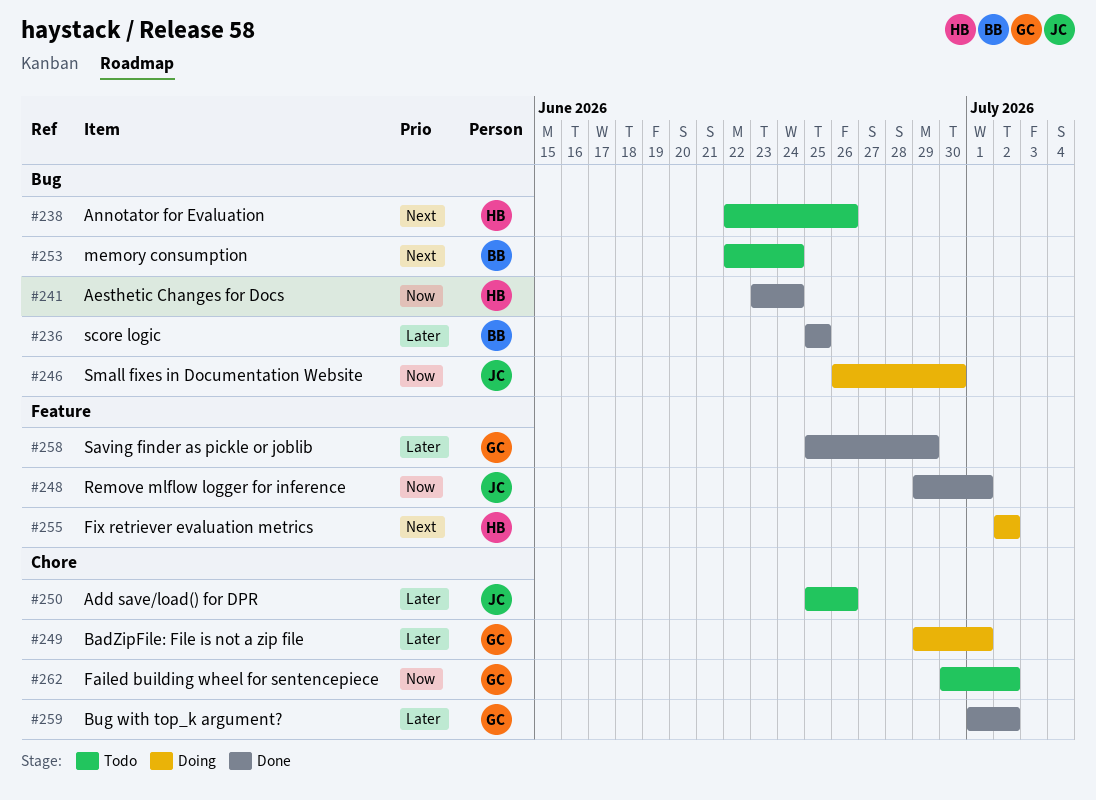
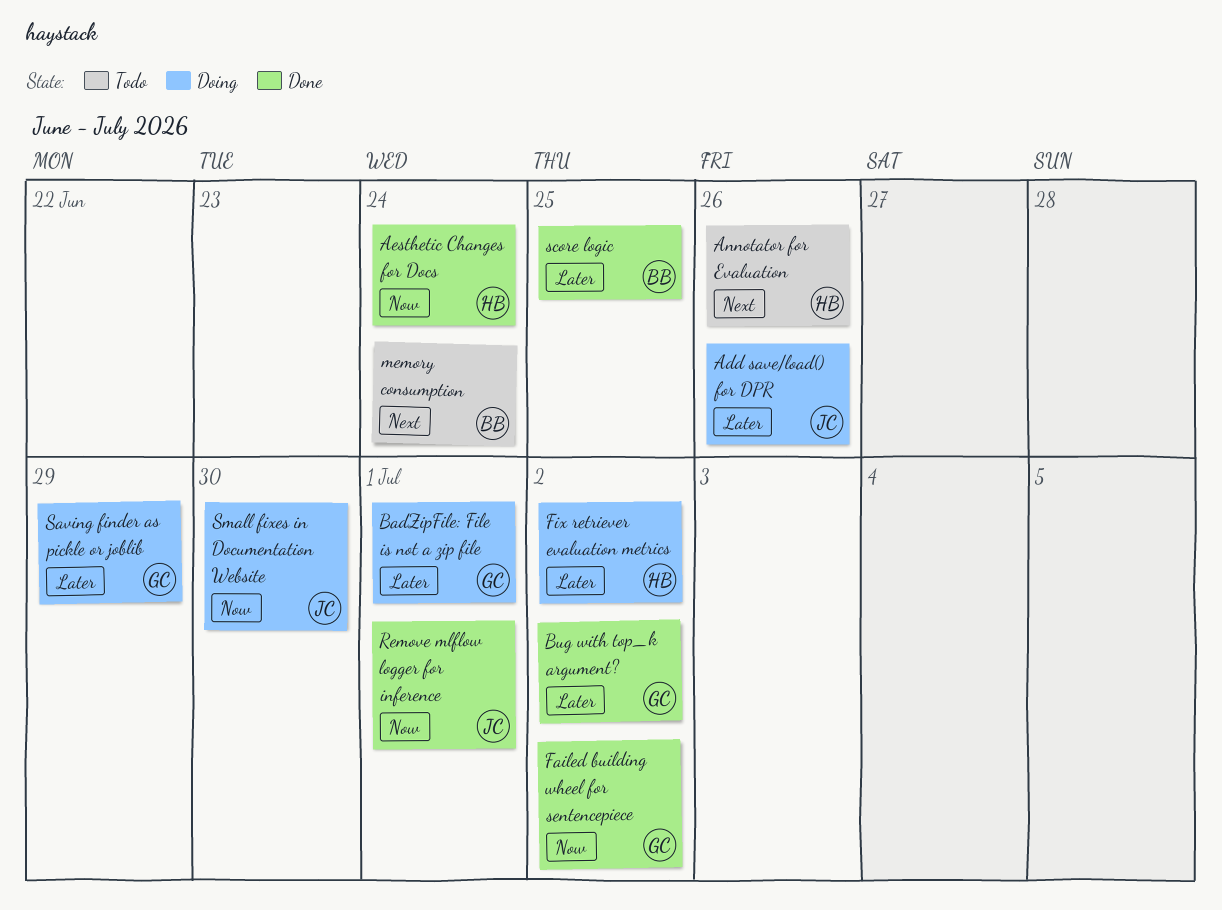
Add save/load() for DPR, status: Todo -> Doing
Failed building wheel for sentencepiece, status: Todo -> Done
Fix retriever evaluation metrics, priority: Next -> Later
Saving finder as pickle or joblib, status: Done -> Doing

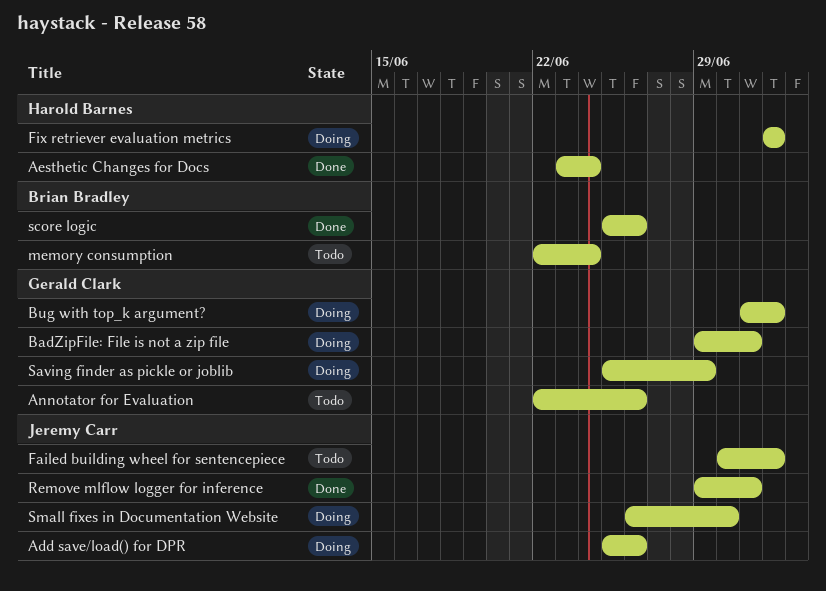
Annotator for Evaluation, owner: Harold Barnes -> Gerald Clark
Bug with top_k argument?, status: Done -> Doing
Failed building wheel for sentencepiece, status: Done -> Todo
Failed building wheel for sentencepiece, owner: Gerald Clark -> Jeremy Carr
score logic, due: Jun 25 -> Jun 26

